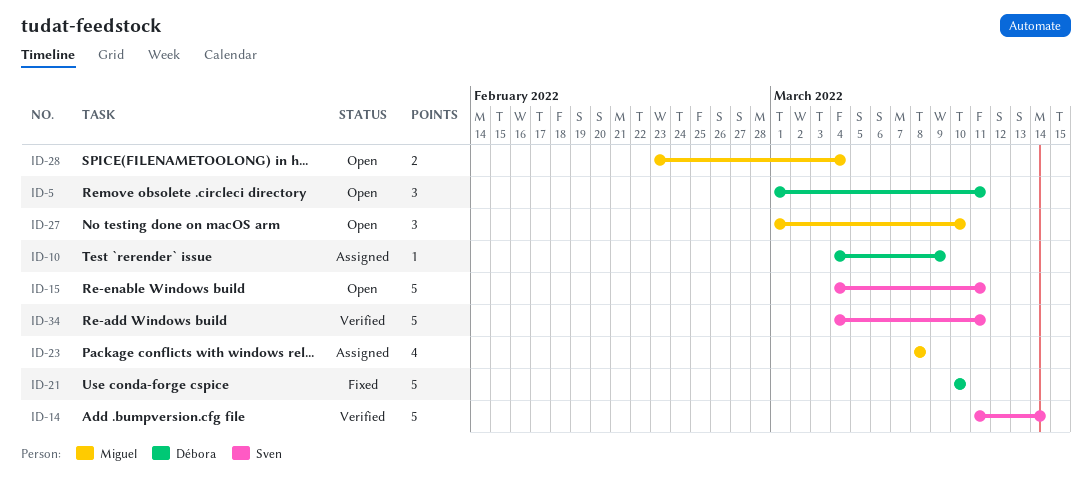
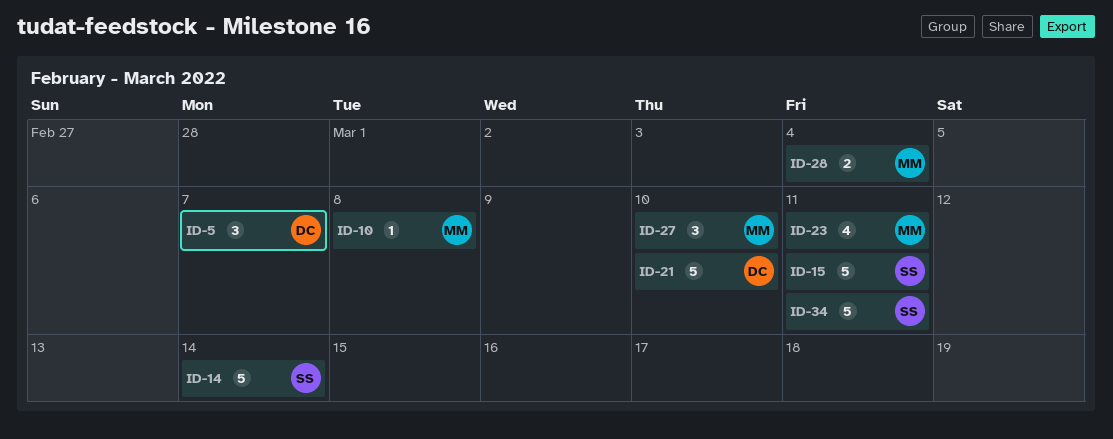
ID-5, due: Mar 11 -> Mar 7
ID-10, owner: Débora -> Miguel
ID-10, due: Mar 9 -> Mar 8
ID-23, due: Mar 8 -> Mar 11

